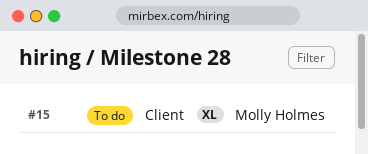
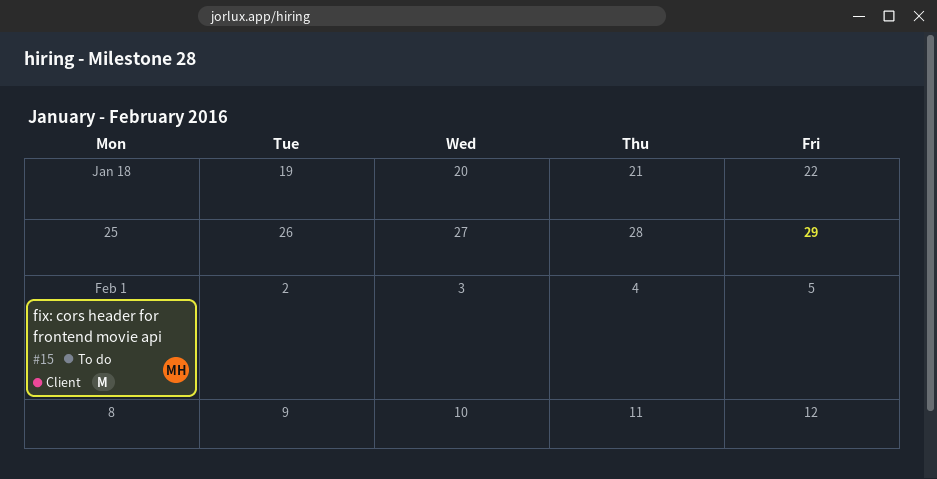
#15, estimate: XL -> M

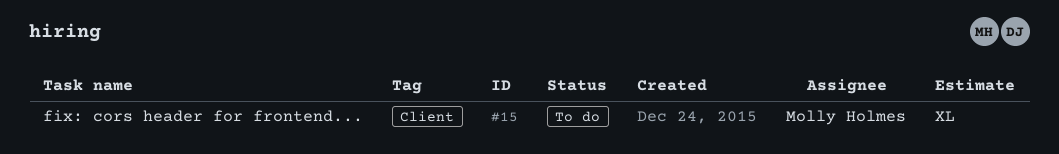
#15, estimate: M -> XL

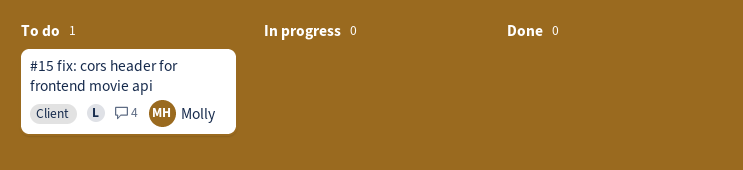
#15, estimate: XL -> L

